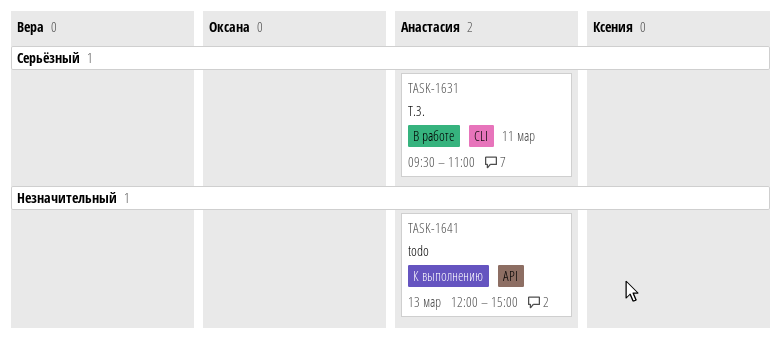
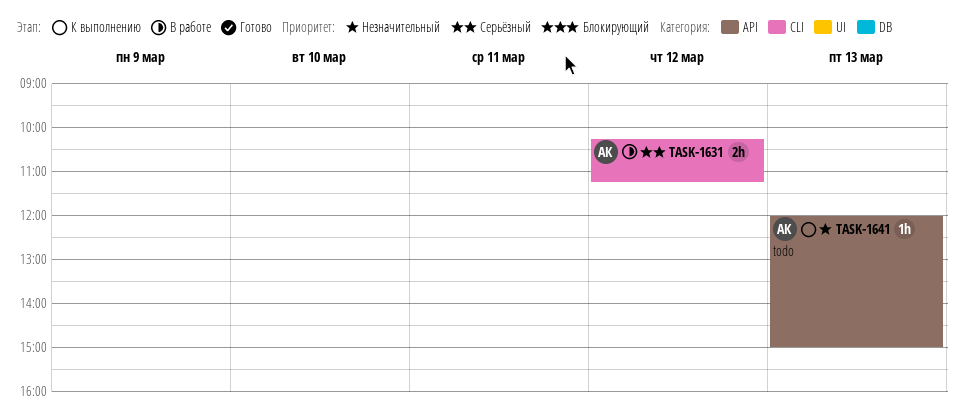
TASK-1631, day: Mar 11 -> Mar 12
TASK-1631, begins: 09:30 -> 10:15
TASK-1631, ends: 11:00 -> 11:15

